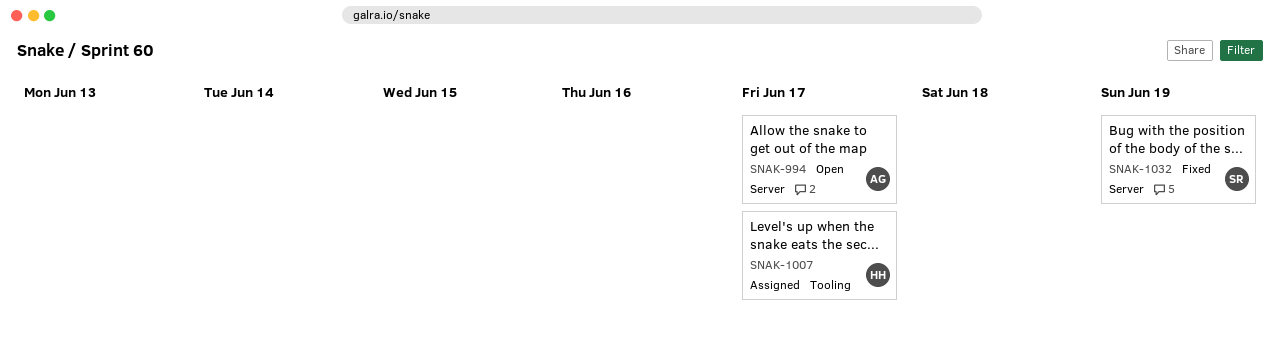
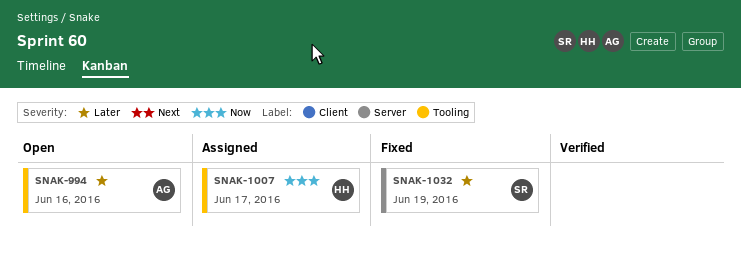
SNAK-994, label: Server -> Tooling
SNAK-994, due: Jun 17 -> Jun 16

